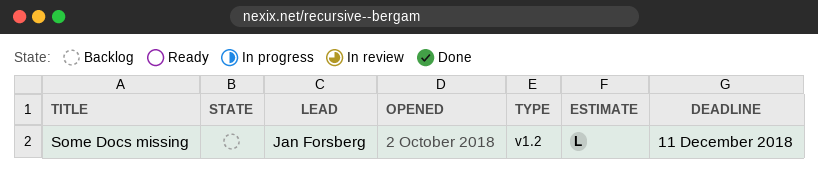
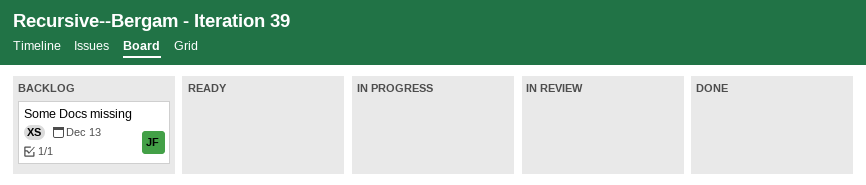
Some Docs missing, estimate: L -> XS
Some Docs missing, due: Dec 11 -> Dec 13

